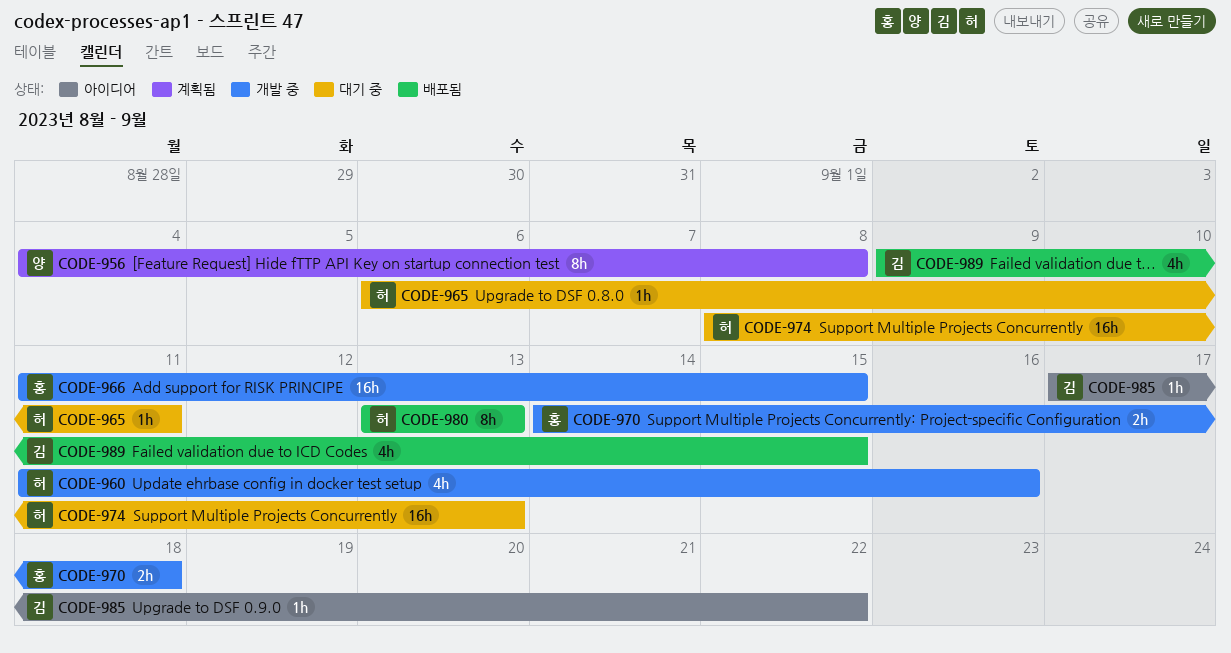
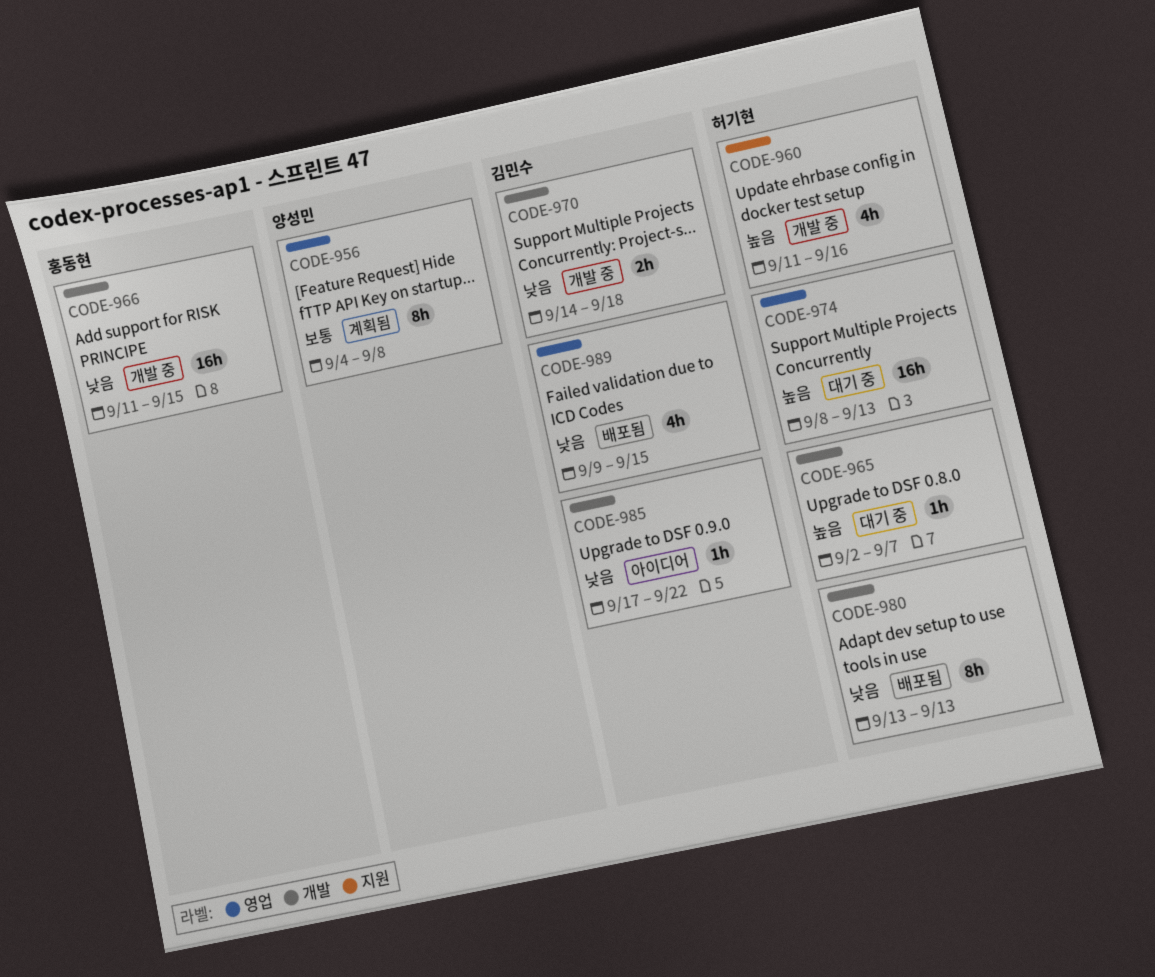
CODE-965, start: Sep 6 -> Sep 2
CODE-965, due: Sep 11 -> Sep 7
CODE-970, owner: 홍동현 -> 김민수

